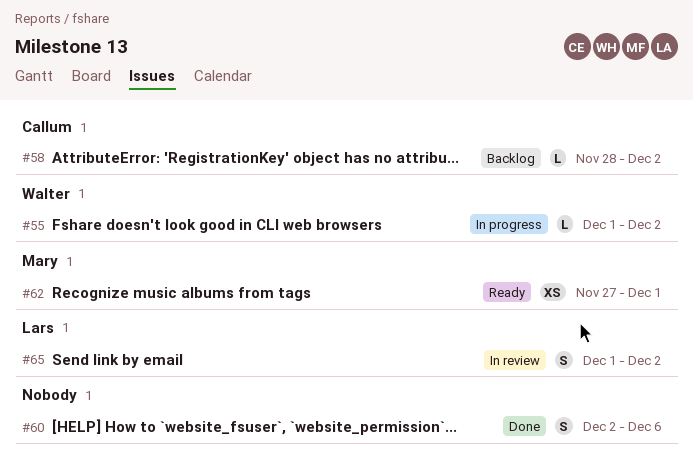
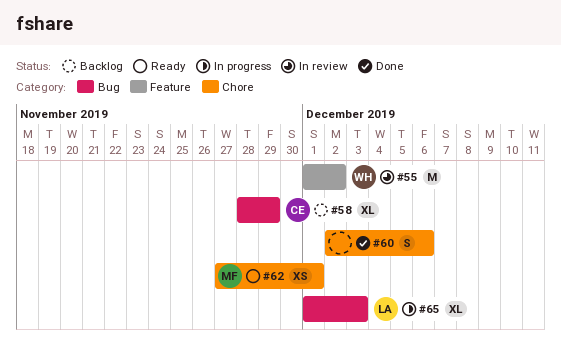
#55, status: In progress -> In review
#55, estimate: L -> M
#58, estimate: L -> XL
#58, due: Dec 2 -> Nov 29
#65, status: In review -> In progress
#65, estimate: S -> XL
#65, due: Dec 2 -> Dec 3

